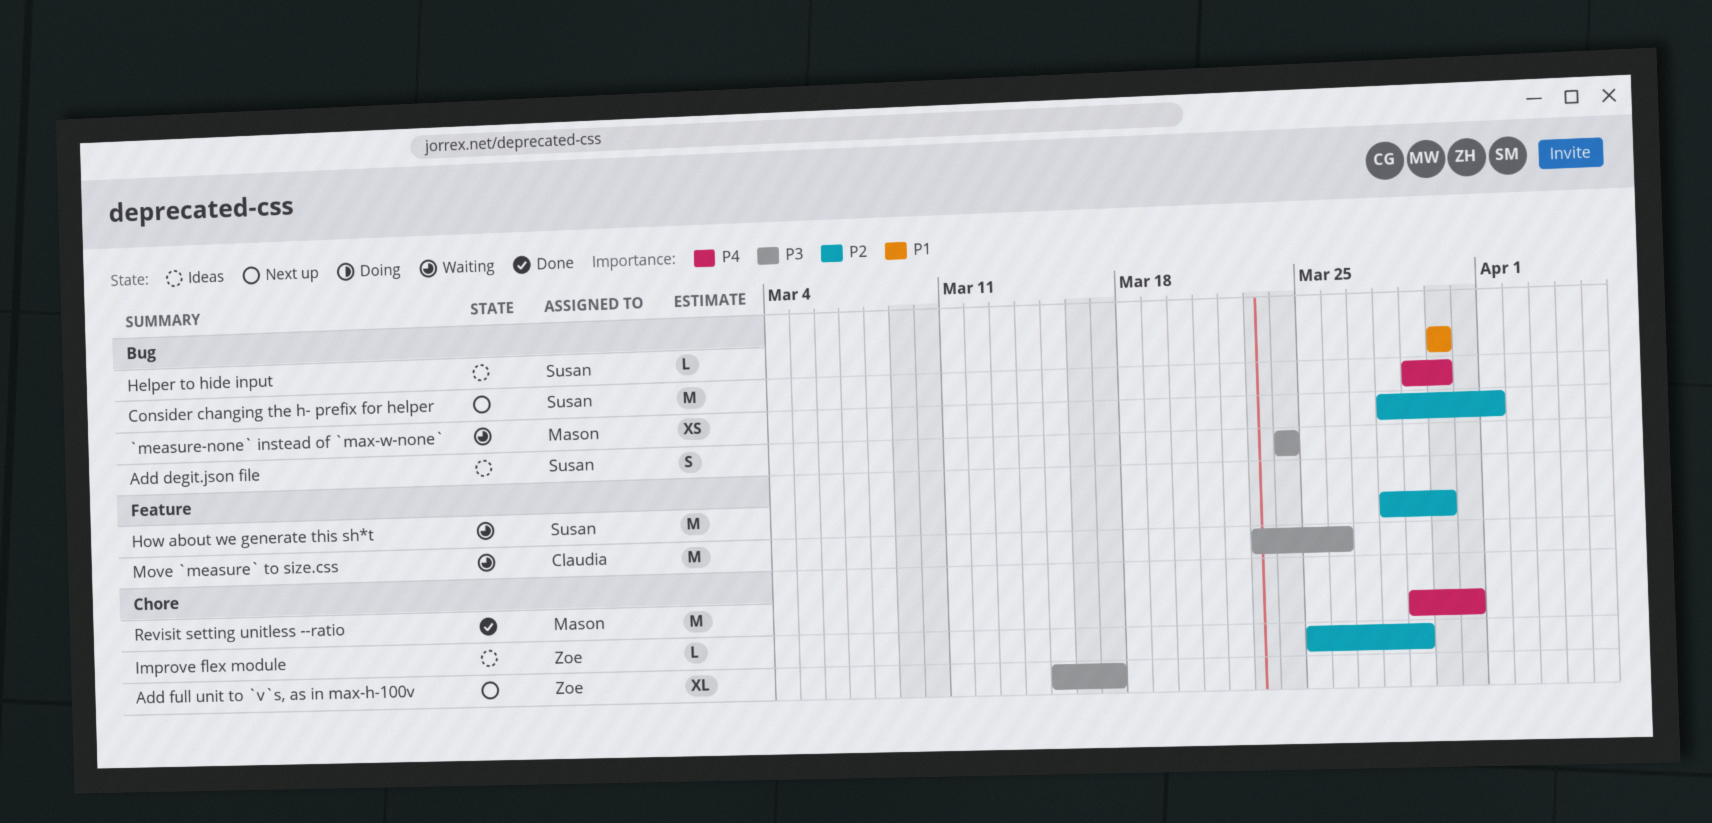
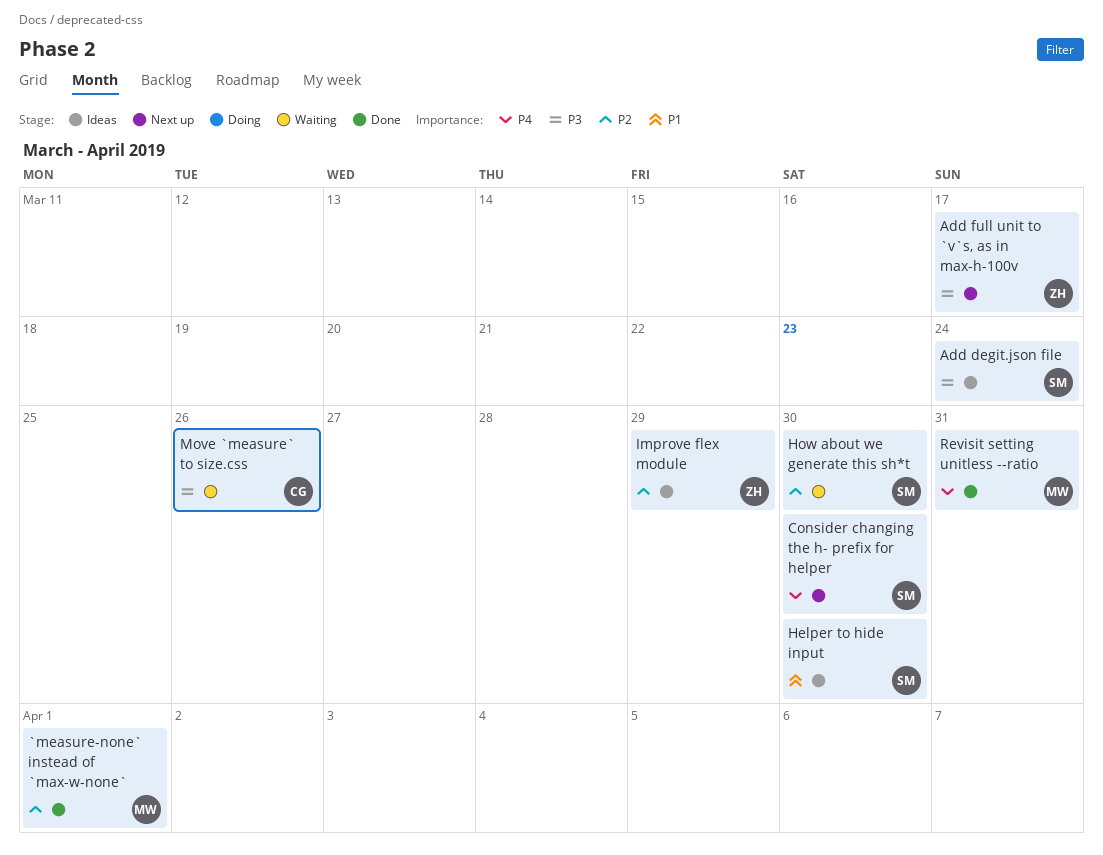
`measure-none` instead of `max-w-none`, status: Waiting -> Done

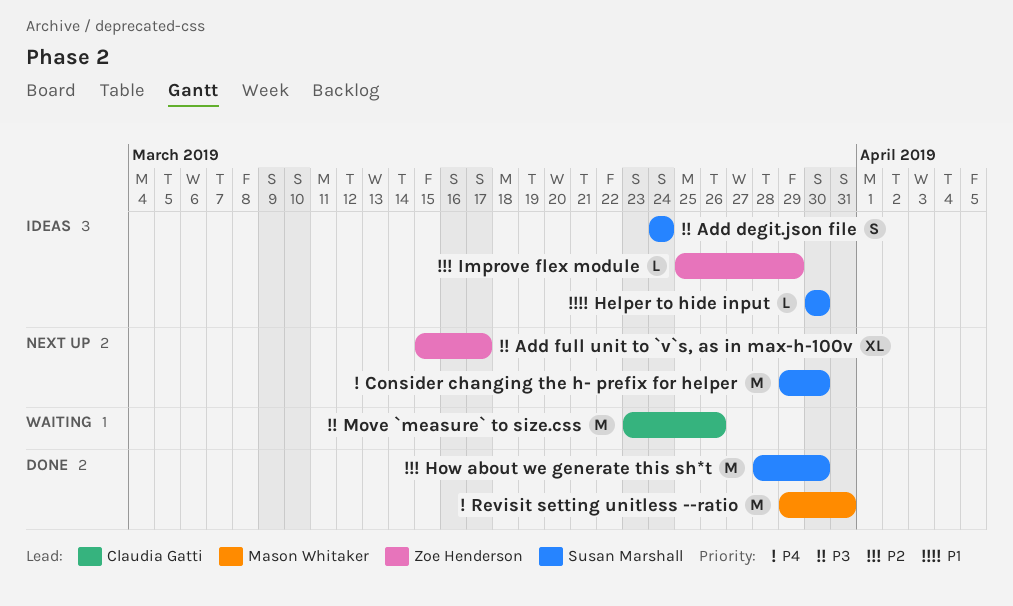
`measure-none` instead of `max-w-none`: present -> none
How about we generate this sh*t, status: Waiting -> Done

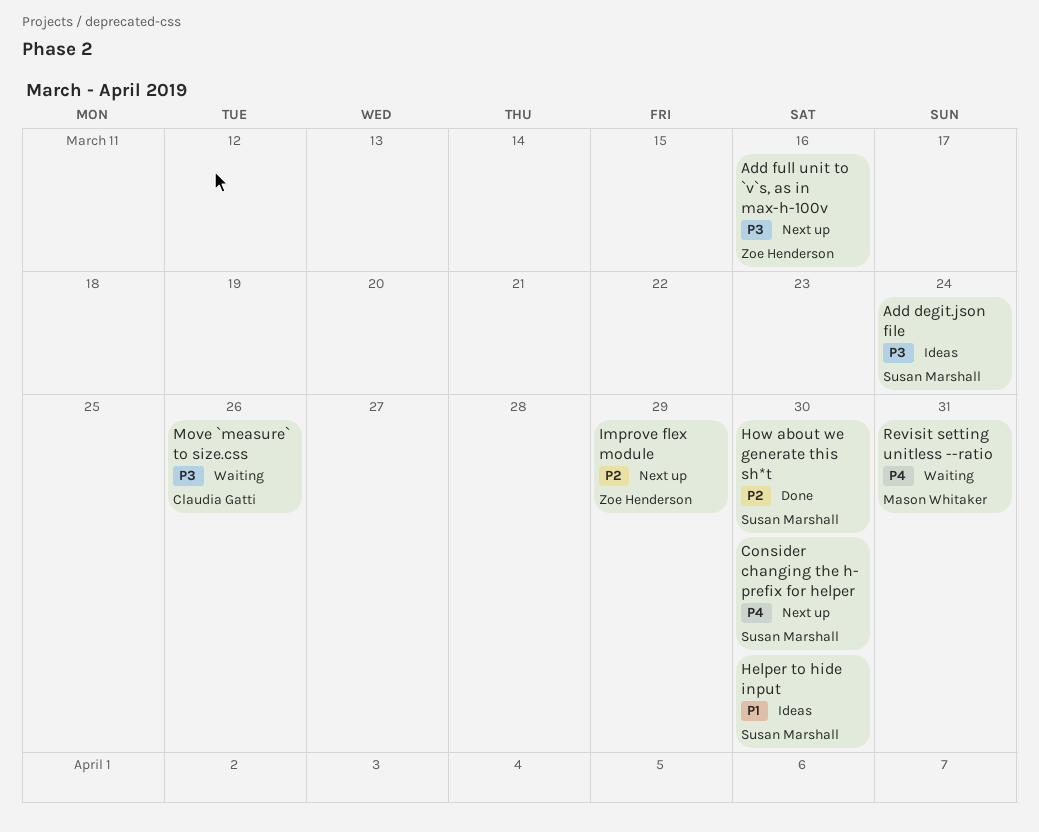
Add full unit to `v`s, as in max-h-100v, due: Mar 17 -> Mar 16
Improve flex module, status: Ideas -> Next up
Revisit setting unitless --ratio, status: Done -> Waiting

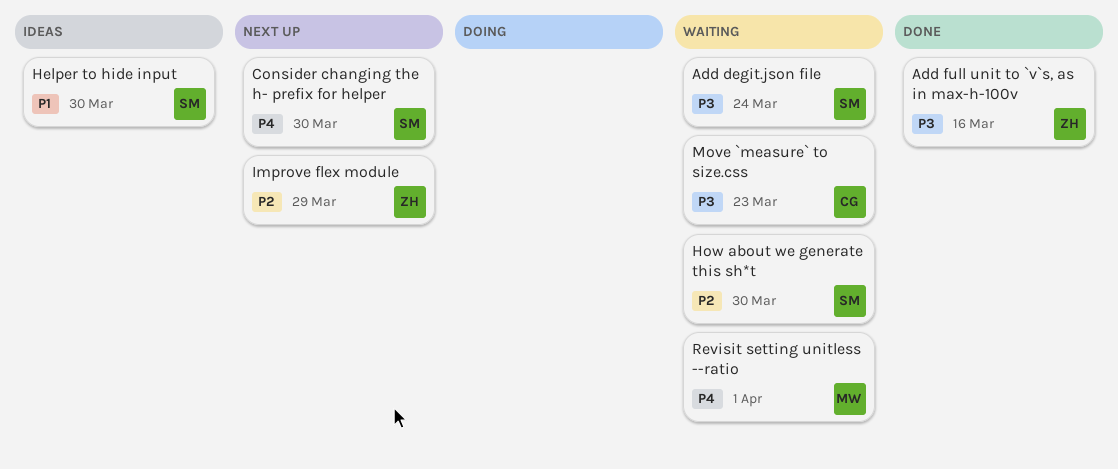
Add degit.json file, status: Ideas -> Waiting
Add full unit to `v`s, as in max-h-100v, status: Next up -> Done
How about we generate this sh*t, status: Done -> Waiting
Move `measure` to size.css, due: Mar 26 -> Mar 23
Revisit setting unitless --ratio, due: Mar 31 -> Apr 1

